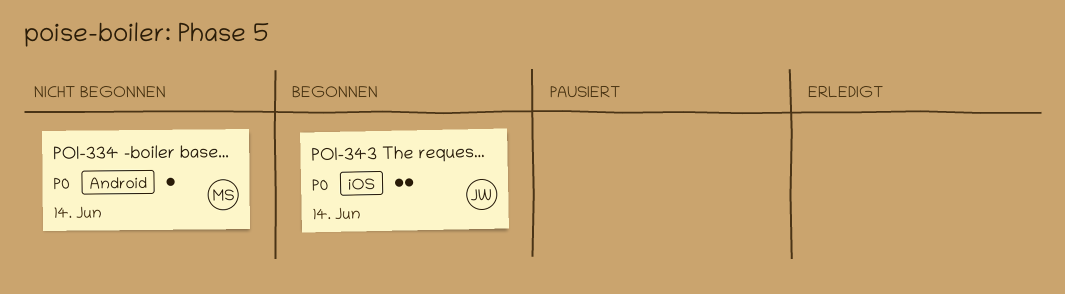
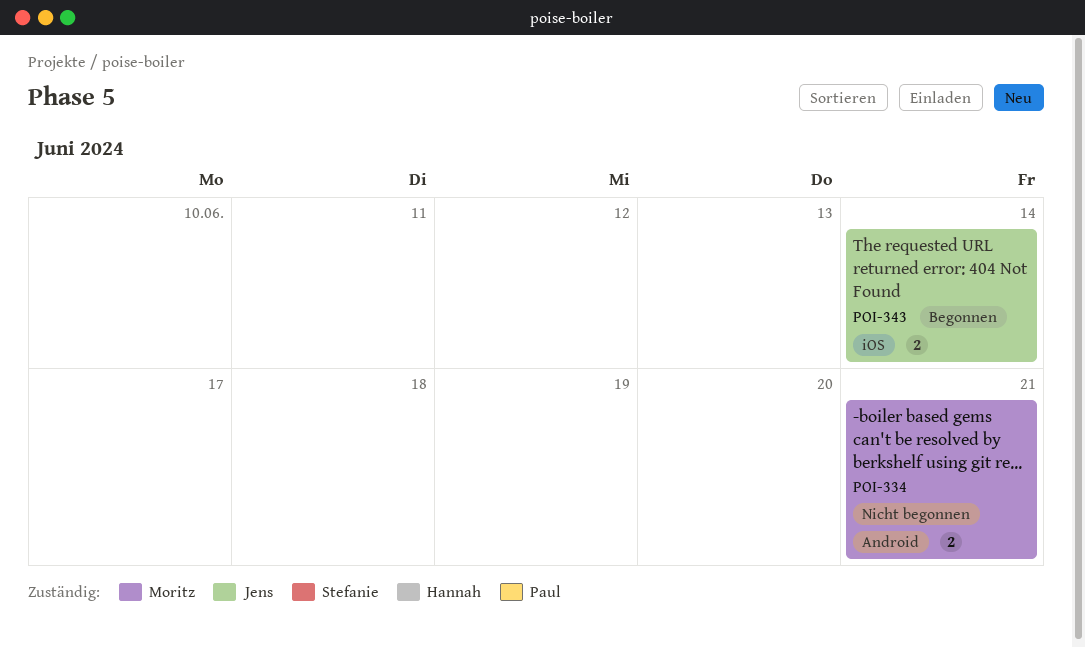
POI-334, estimate: 1 -> 2
POI-334, due: Jun 14 -> Jun 21

